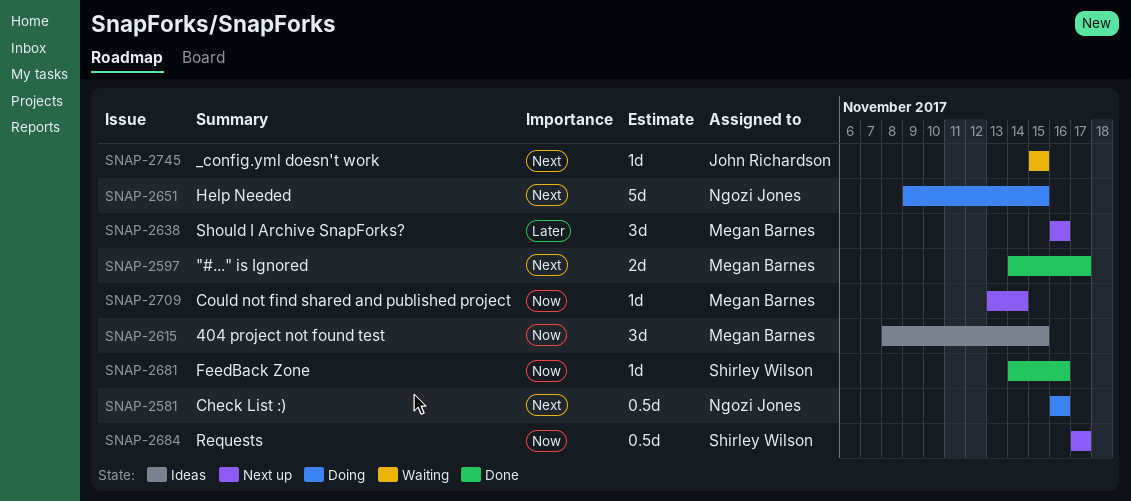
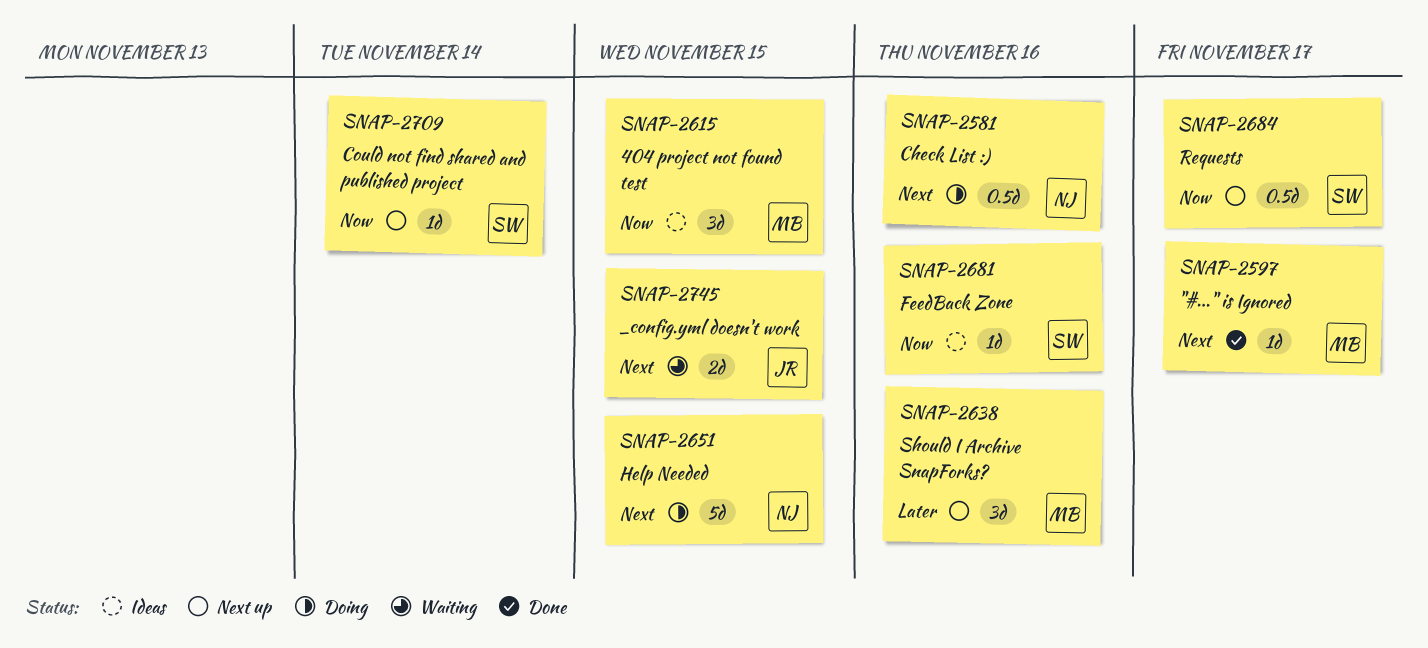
SNAP-2597, estimate: 2d -> 1d
SNAP-2681, status: Done -> Ideas
SNAP-2709, owner: Megan Barnes -> Shirley Wilson
SNAP-2745, estimate: 1d -> 2d

